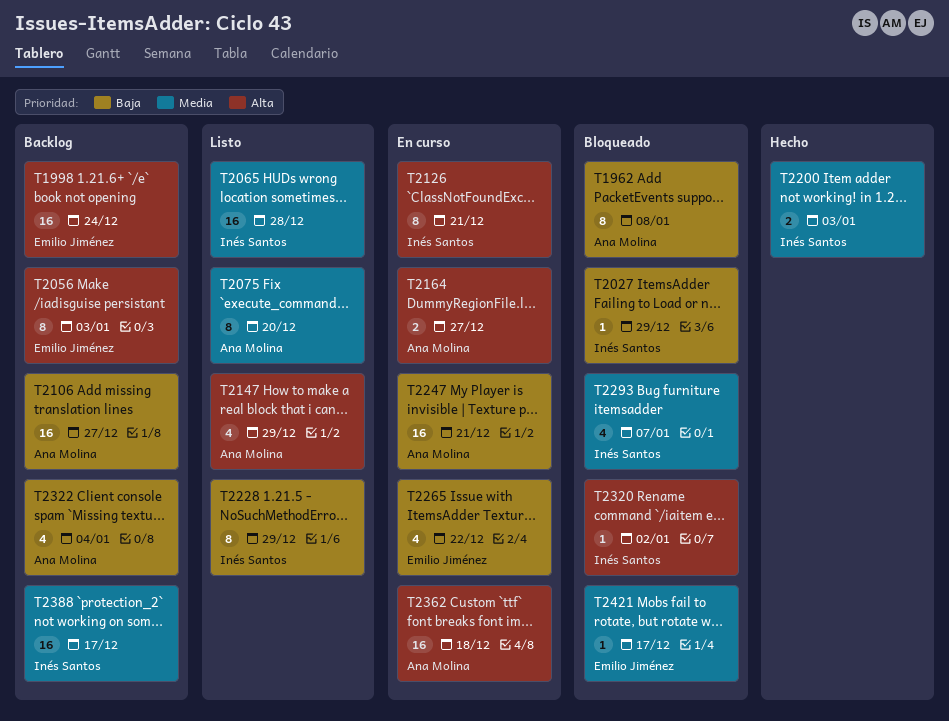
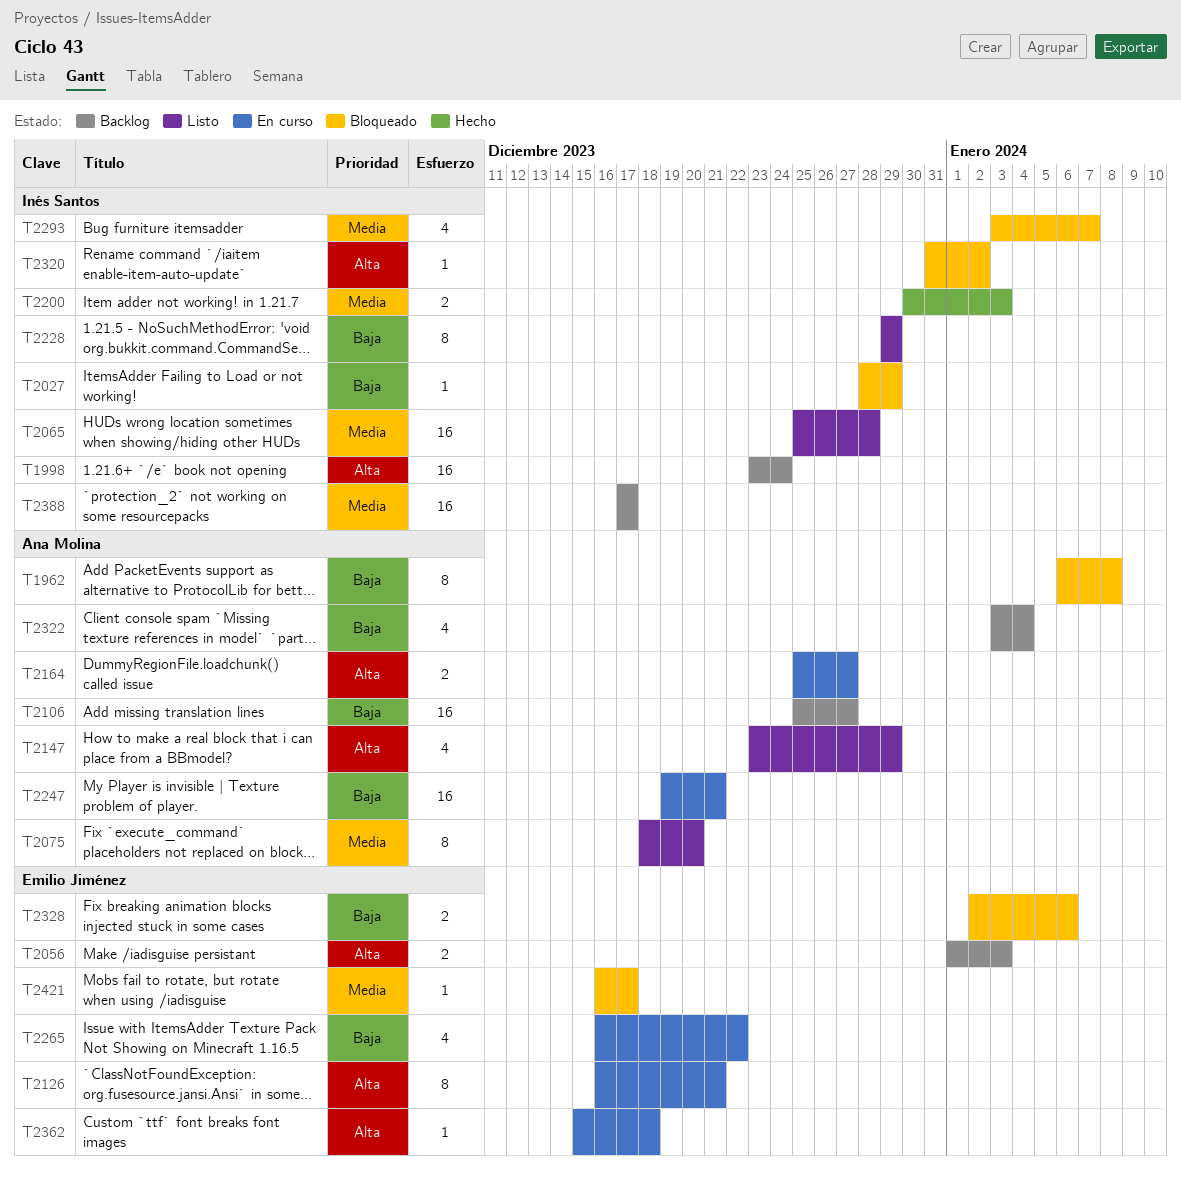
T1998, owner: Emilio Jiménez -> Inés Santos
T2056, estimate: 8 -> 2
T2126, owner: Inés Santos -> Emilio Jiménez
T2328: none -> present
T2362, owner: Ana Molina -> Emilio Jiménez
T2362, estimate: 16 -> 1

